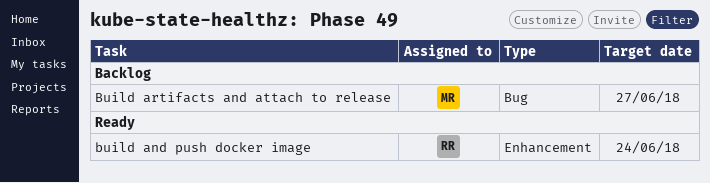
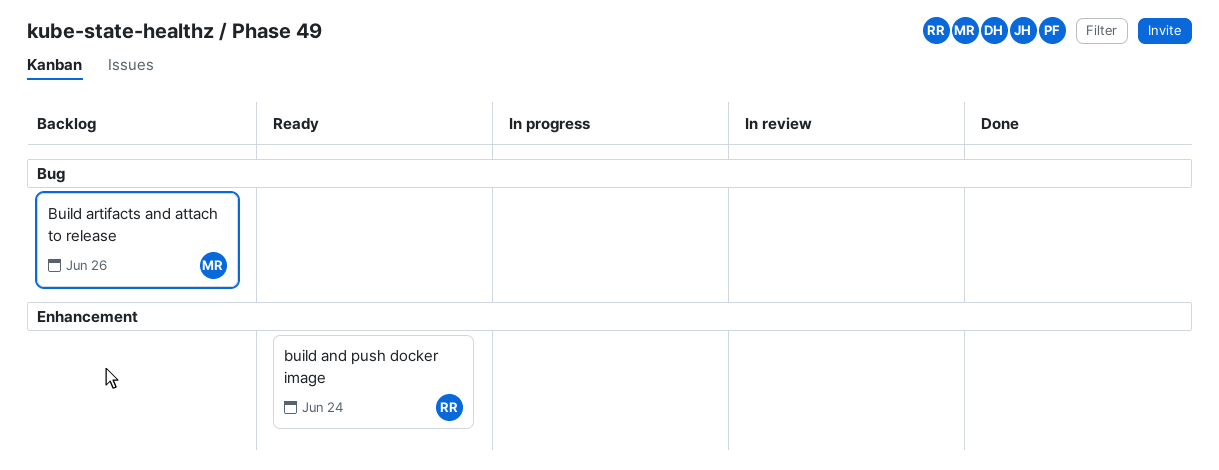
Build artifacts and attach to release, due: Jun 27 -> Jun 26

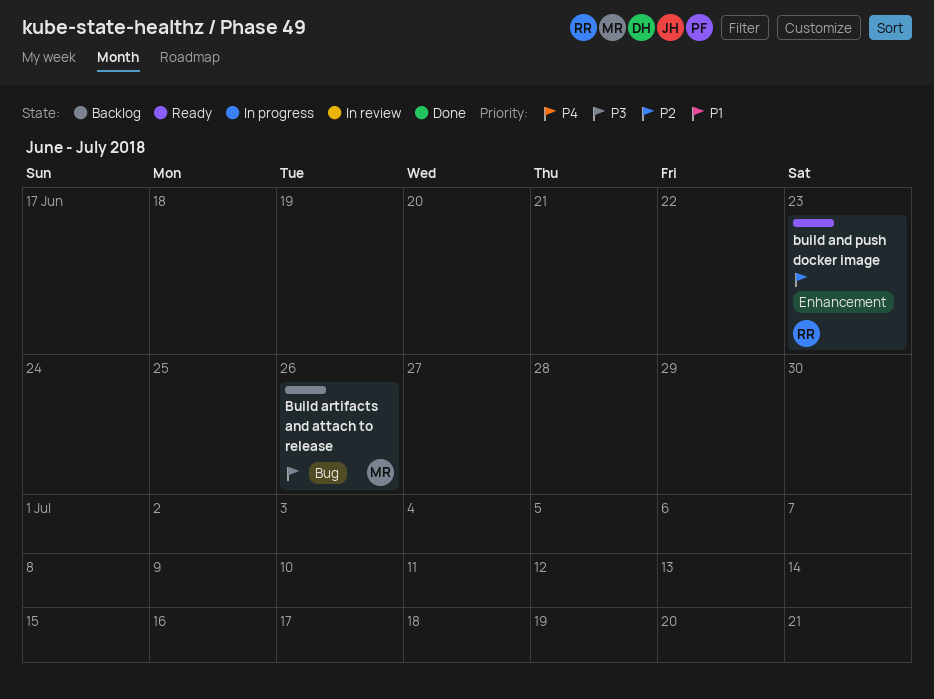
build and push docker image, due: Jun 24 -> Jun 23

